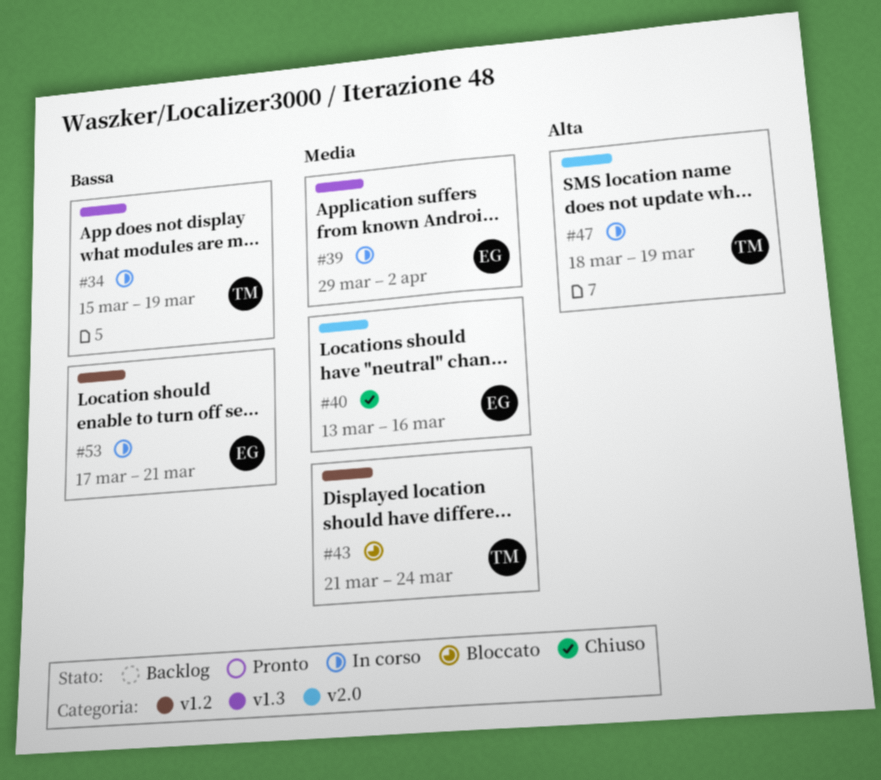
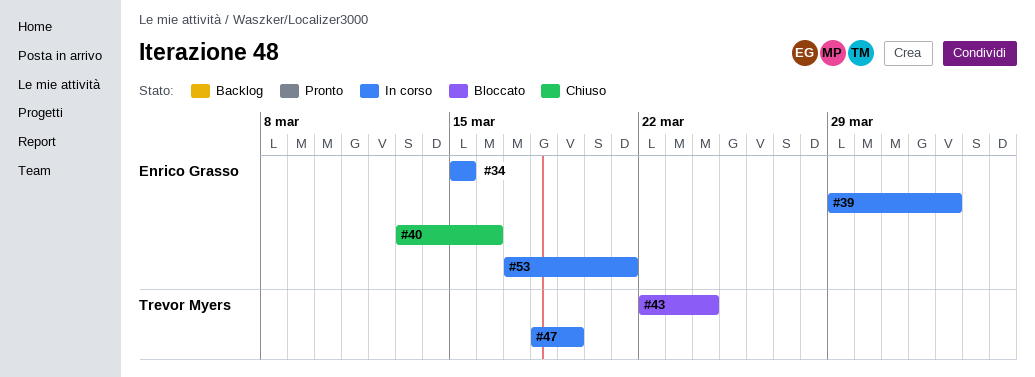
#34, owner: Trevor Myers -> Enrico Grasso
#34, due: Mar 19 -> Mar 15
#43, start: Mar 21 -> Mar 22

